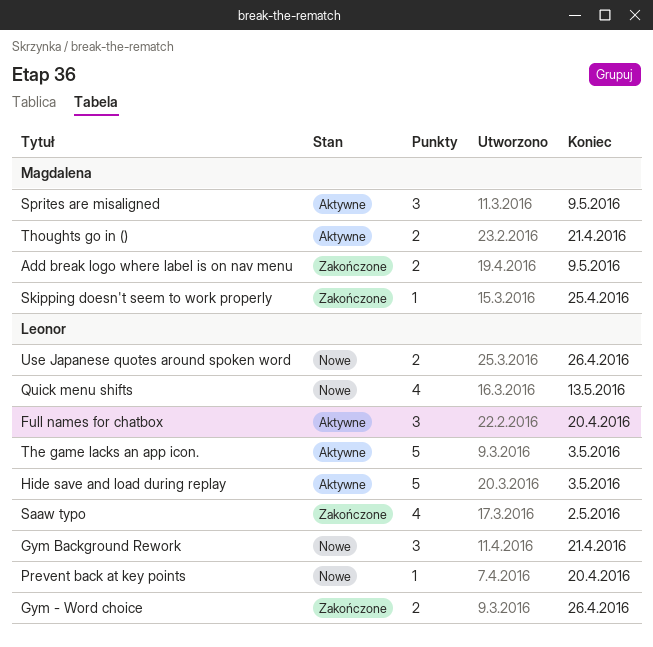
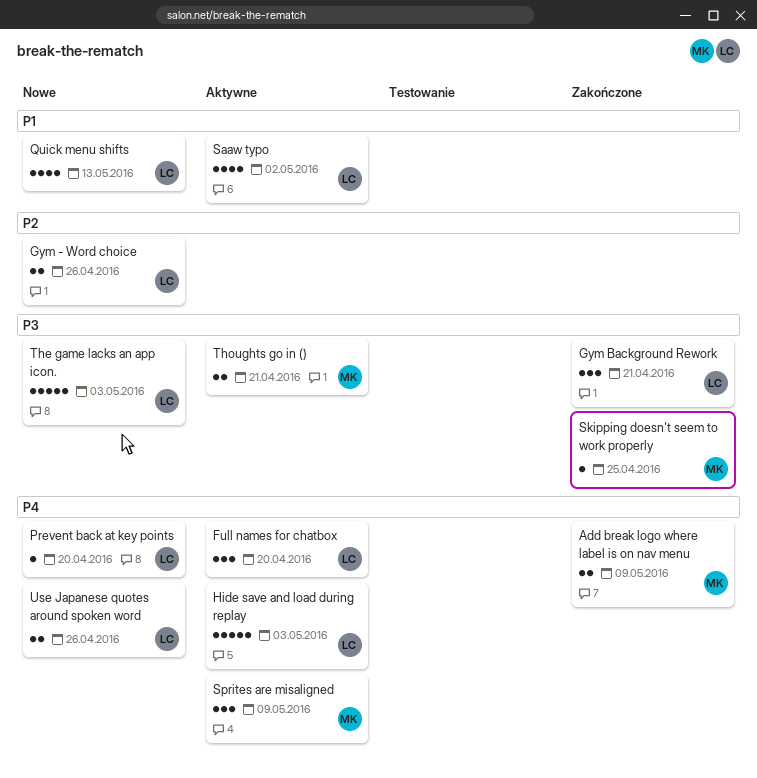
Gym - Word choice, status: Zakończone -> Nowe
Gym Background Rework, status: Nowe -> Zakończone
Saaw typo, status: Zakończone -> Aktywne
The game lacks an app icon., status: Aktywne -> Nowe

